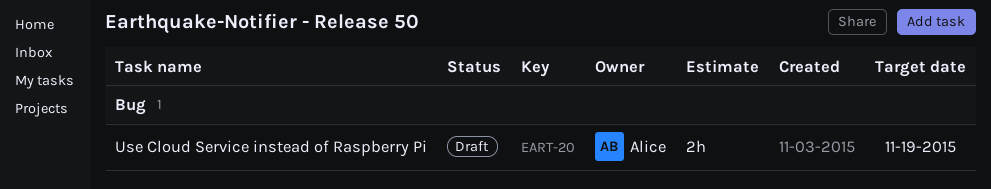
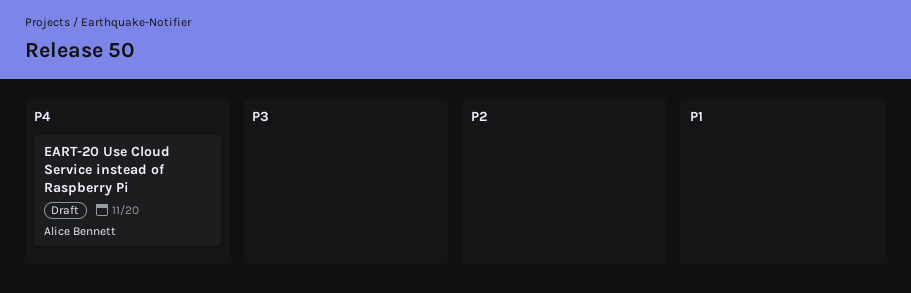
EART-20, due: Nov 19 -> Nov 20

